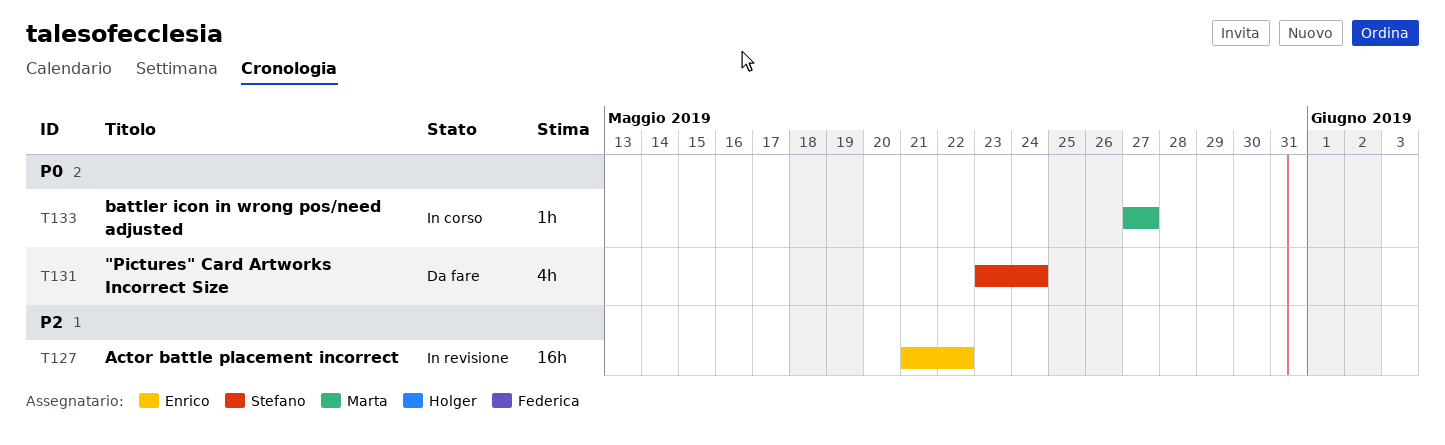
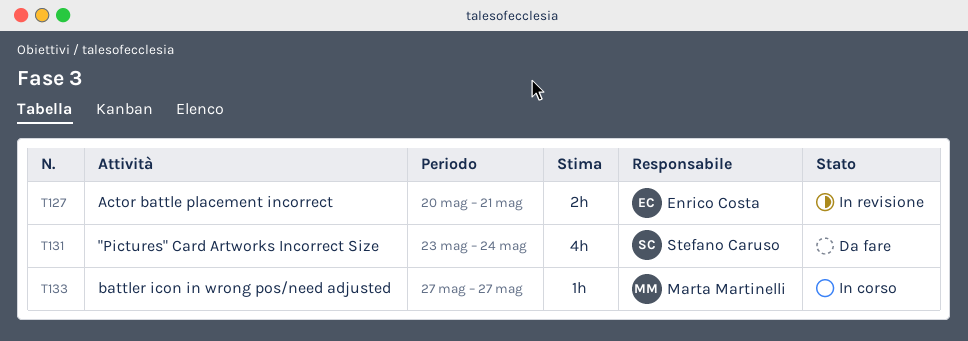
T127, estimate: 16h -> 2h
T127, start: May 21 -> May 20
T127, due: May 22 -> May 21

